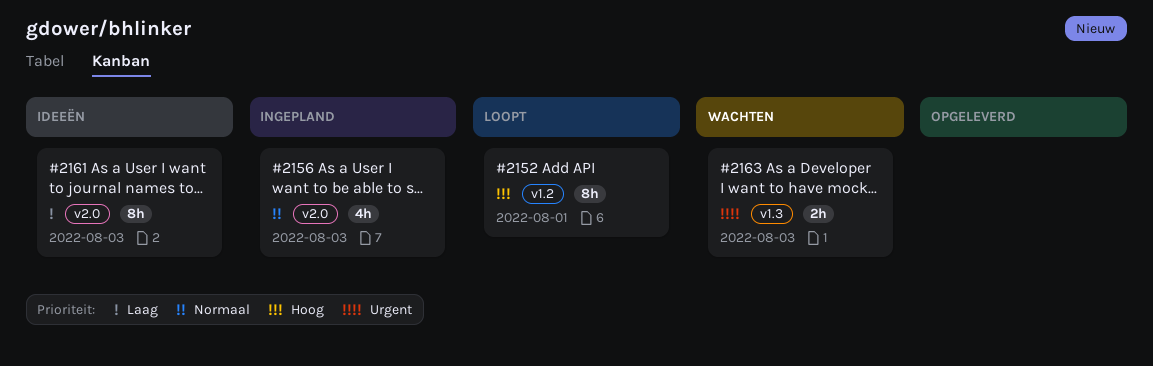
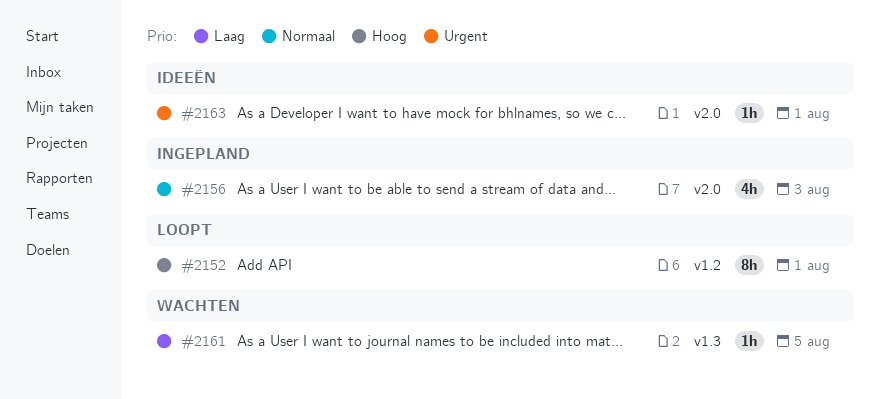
#2161, status: Ideeën -> Wachten
#2161, label: v2.0 -> v1.3
#2161, estimate: 8h -> 1h
#2161, due: Aug 3 -> Aug 5
#2163, status: Wachten -> Ideeën
#2163, label: v1.3 -> v2.0
#2163, estimate: 2h -> 1h
#2163, due: Aug 3 -> Aug 1

